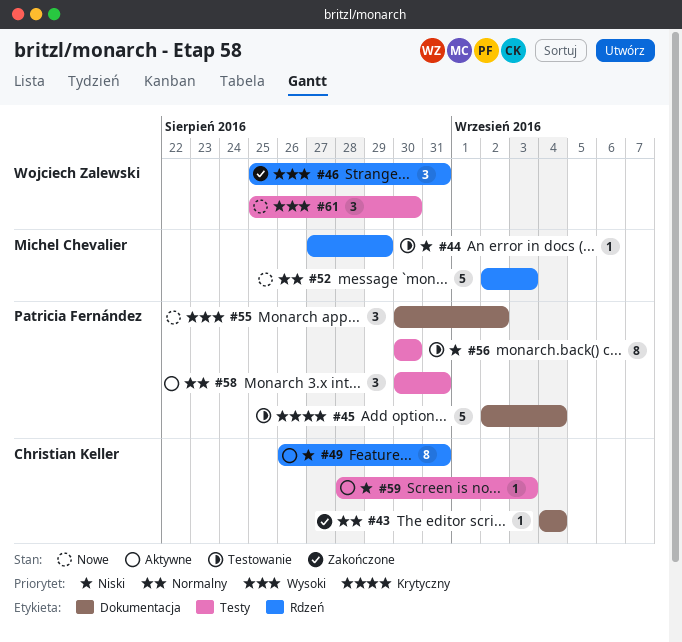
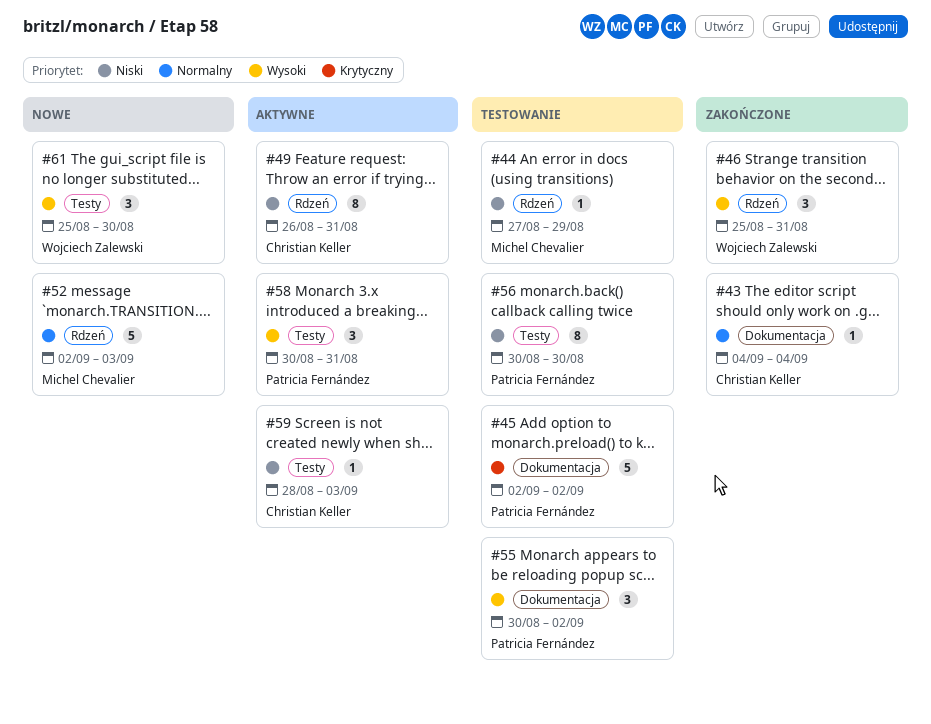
#45, due: Sep 4 -> Sep 2
#55, status: Nowe -> Testowanie
#58, priority: Normalny -> Wysoki

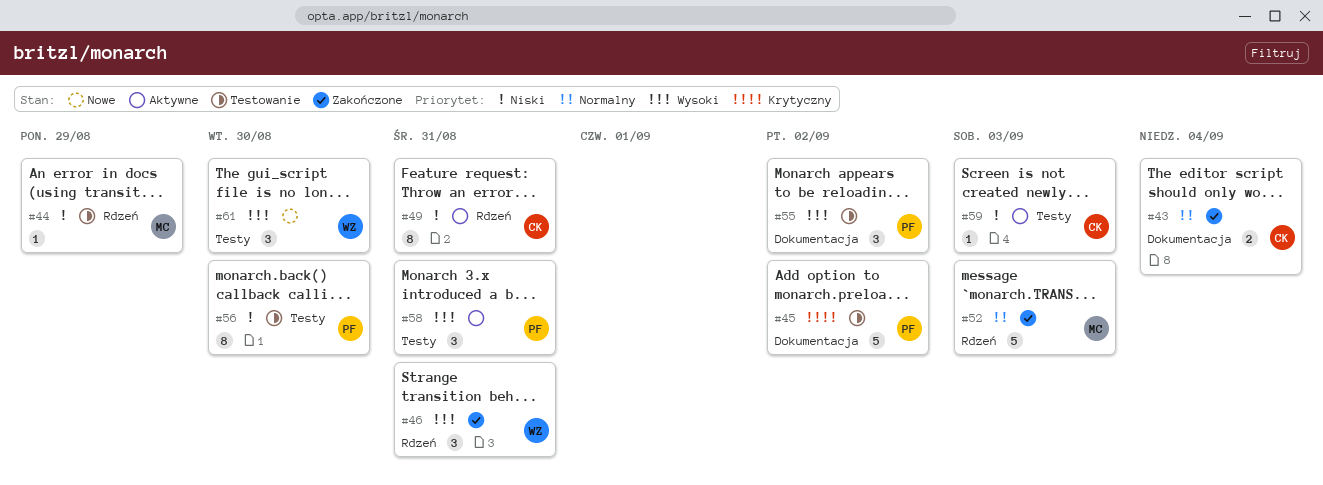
#43, estimate: 1 -> 2
#52, status: Nowe -> Zakończone

